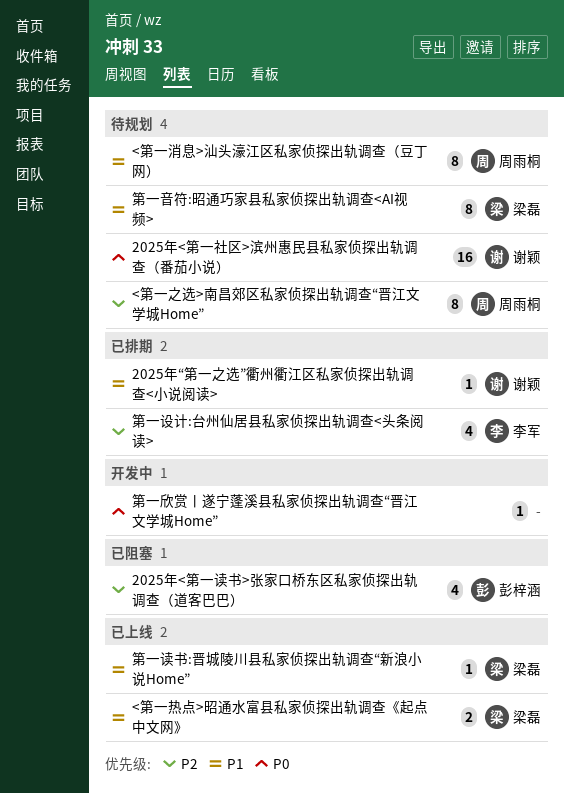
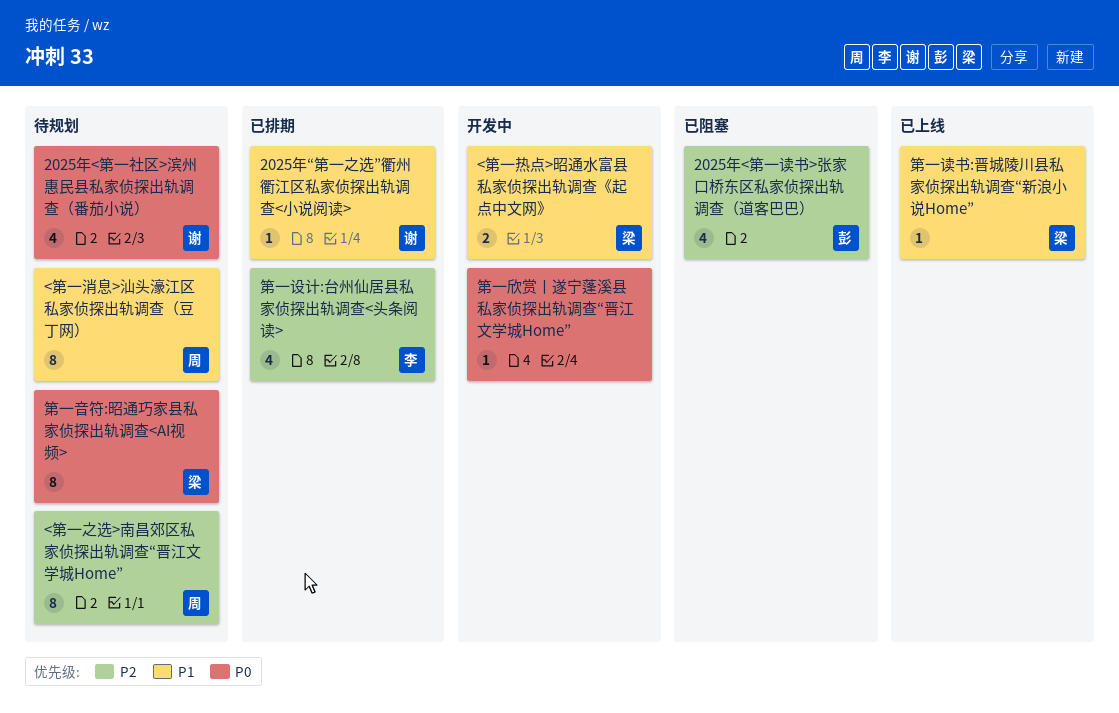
2025年<第一社区>滨州惠民县私家侦探出轨调查（番茄小说）, estimate: 16 -> 4
<第一热点>昭通水富县私家侦探出轨调查《起点中文网》, status: 已上线 -> 开发中
第一音符:昭通巧家县私家侦探出轨调查<AI视频>, priority: P1 -> P0

